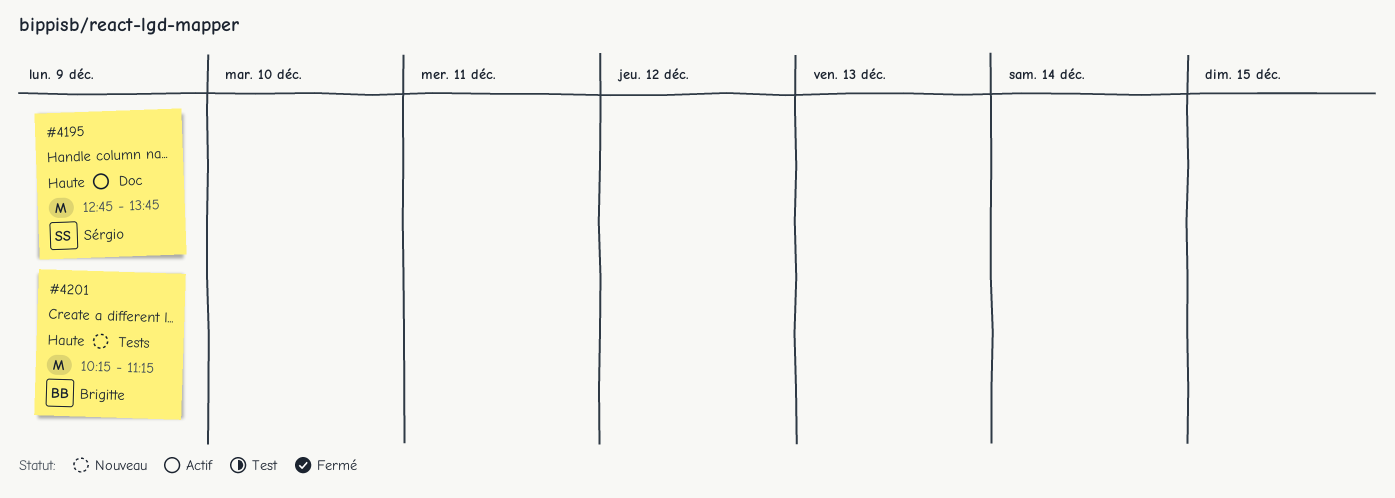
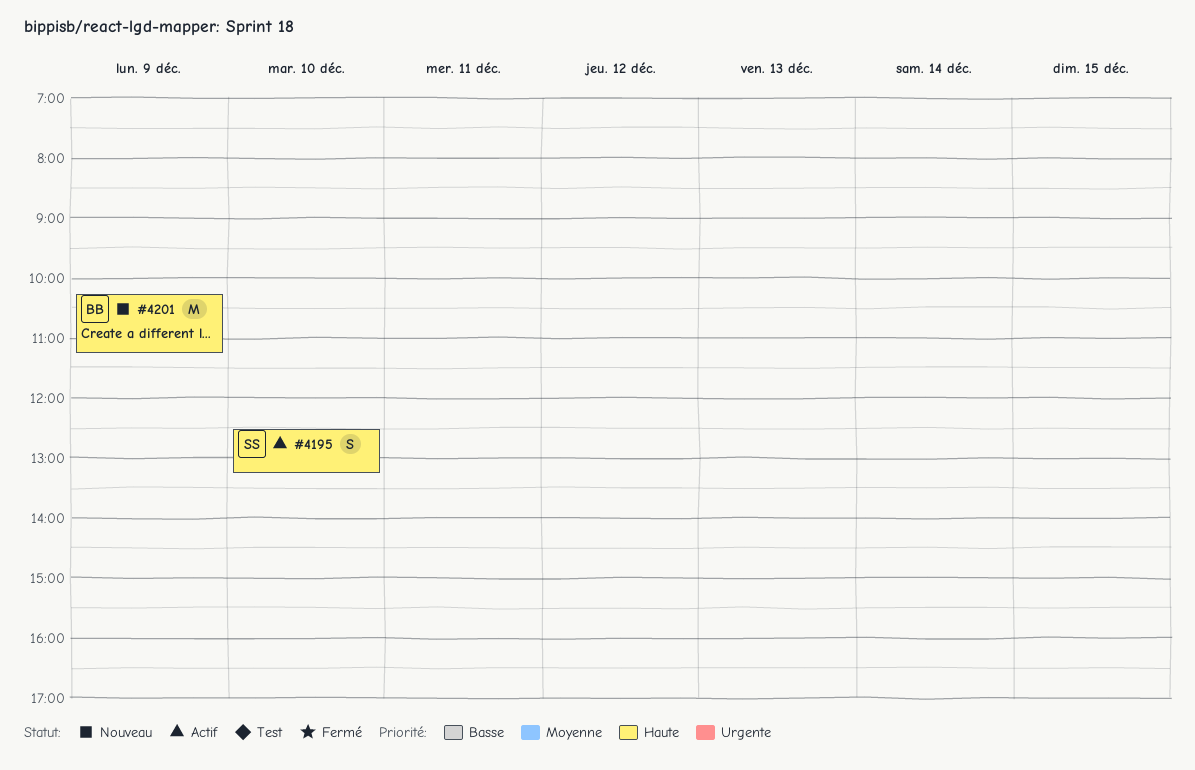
#4195, estimate: M -> S
#4195, day: Dec 9 -> Dec 10
#4195, begins: 12:45 -> 12:30
#4195, ends: 13:45 -> 13:15

